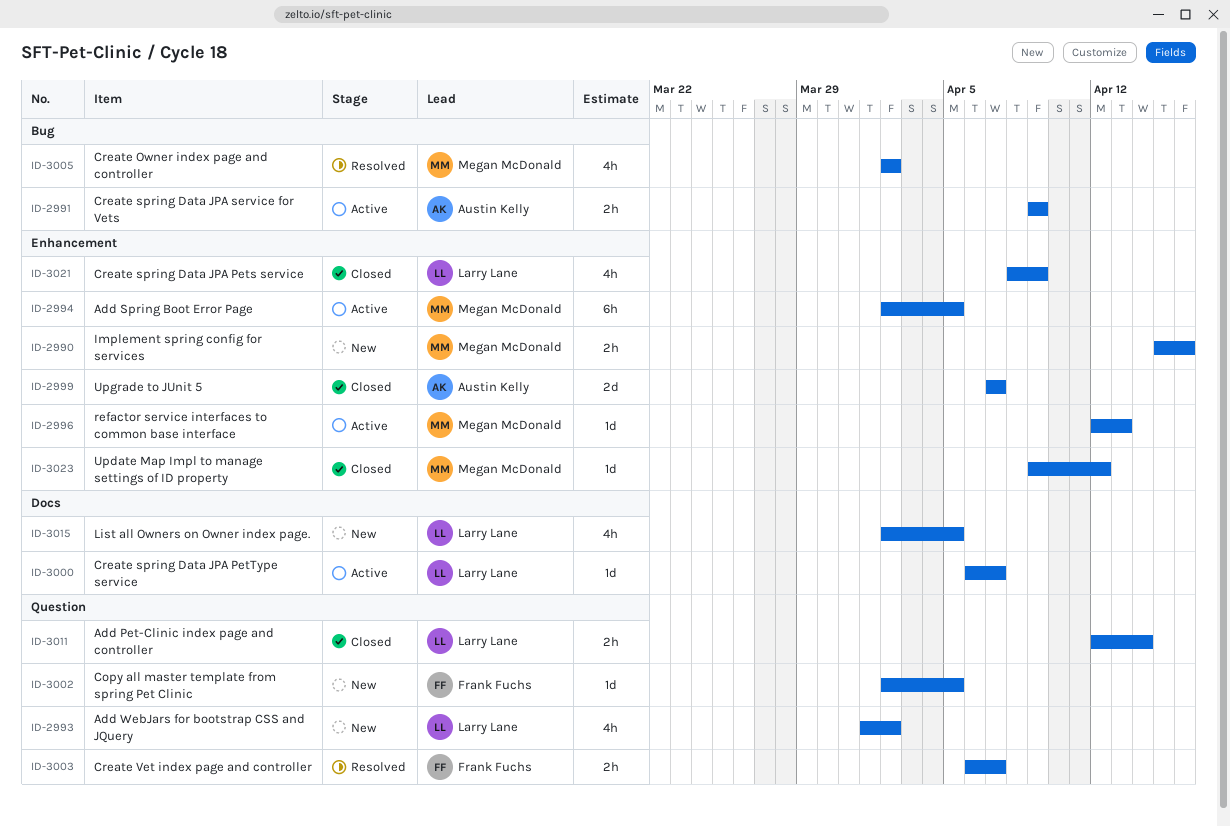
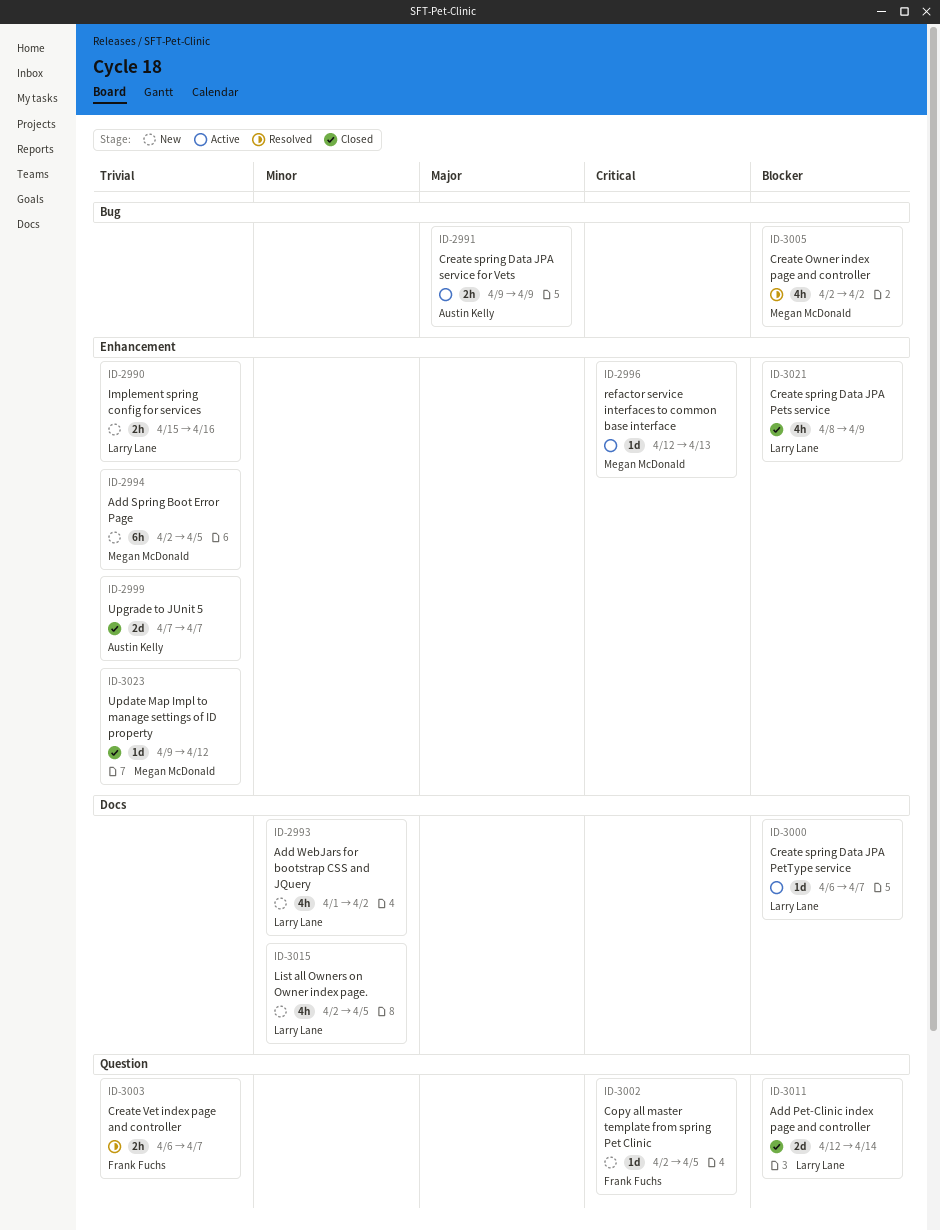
ID-2990, owner: Megan McDonald -> Larry Lane
ID-2993, label: Question -> Docs
ID-2994, status: Active -> New
ID-3011, estimate: 2h -> 2d

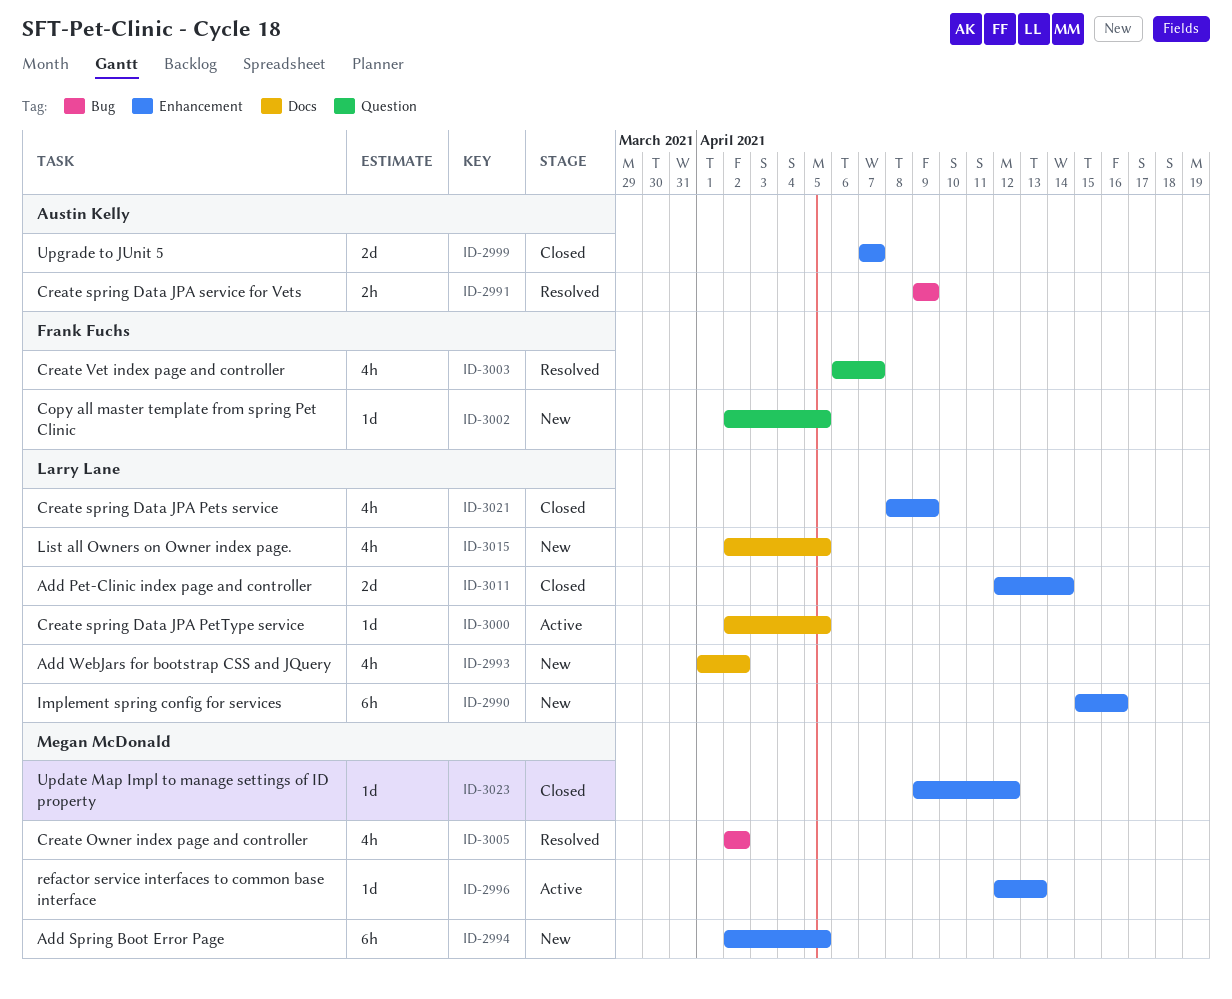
ID-2990, estimate: 2h -> 6h
ID-2991, status: Active -> Resolved
ID-3000, start: Apr 6 -> Apr 2
ID-3000, due: Apr 7 -> Apr 5
ID-3003, estimate: 2h -> 4h
ID-3011, label: Question -> Enhancement

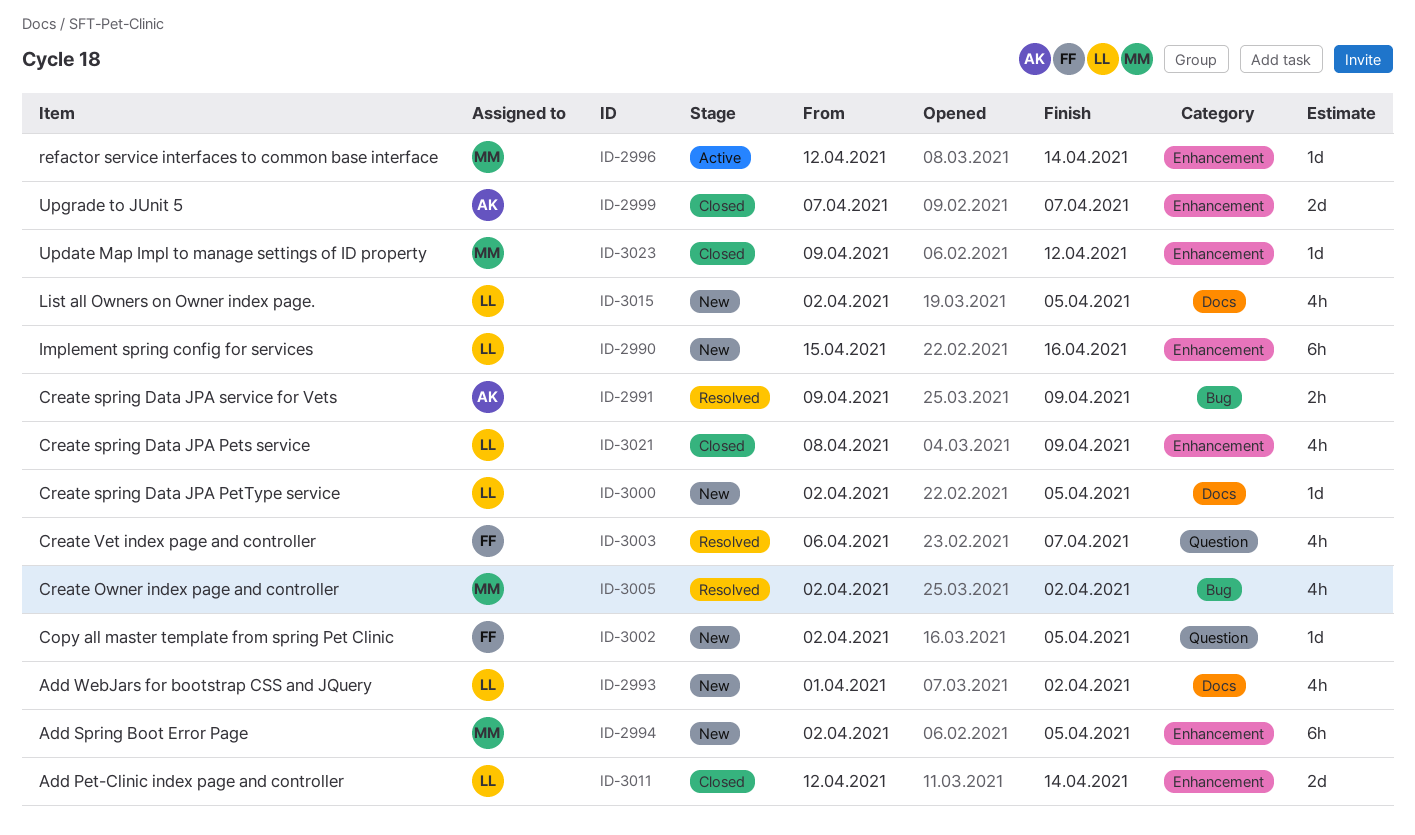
ID-2996, due: Apr 13 -> Apr 14
ID-3000, status: Active -> New

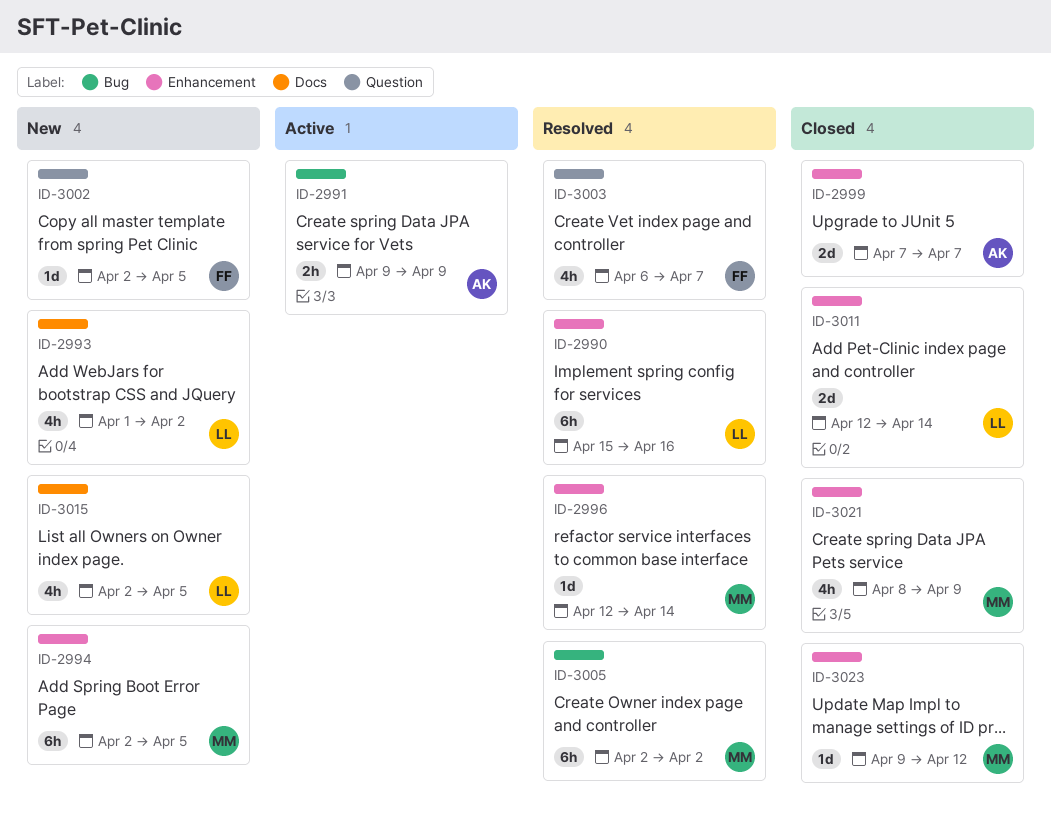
ID-2990, status: New -> Resolved
ID-2991, status: Resolved -> Active
ID-2996, status: Active -> Resolved
ID-3000: present -> none
ID-3005, estimate: 4h -> 6h
ID-3021, owner: LL -> MM

